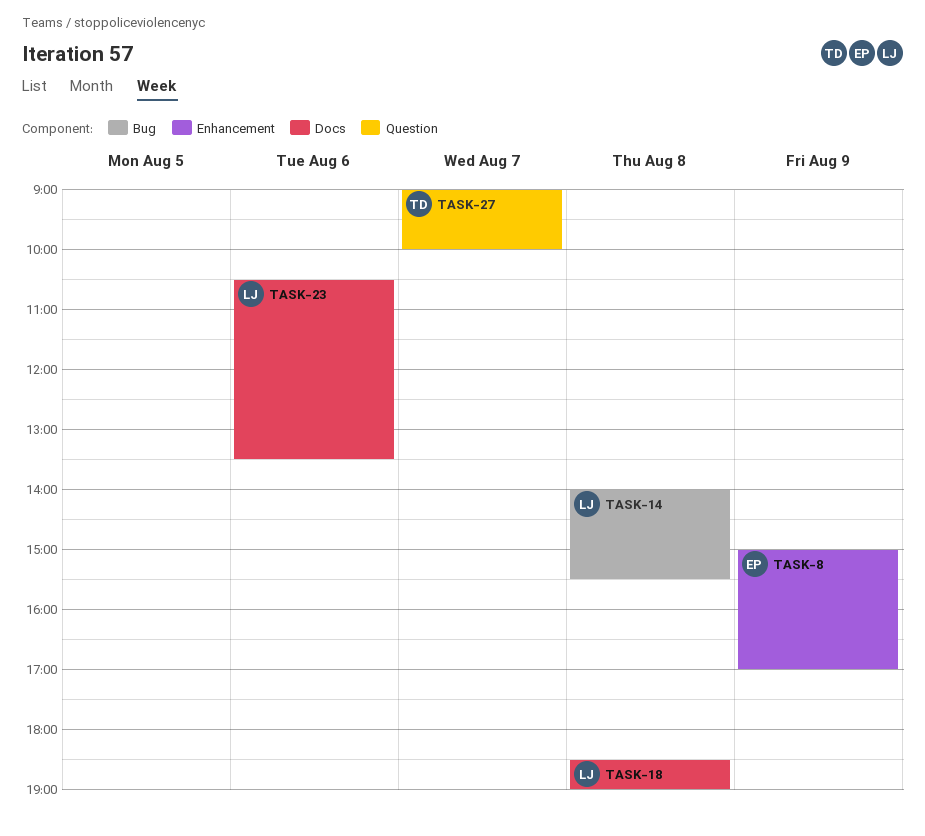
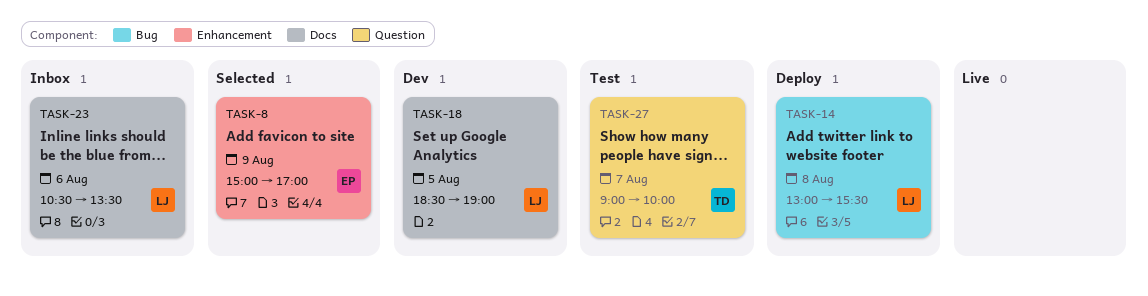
TASK-14, begins: 14:00 -> 13:00
TASK-18, day: Aug 8 -> Aug 5

